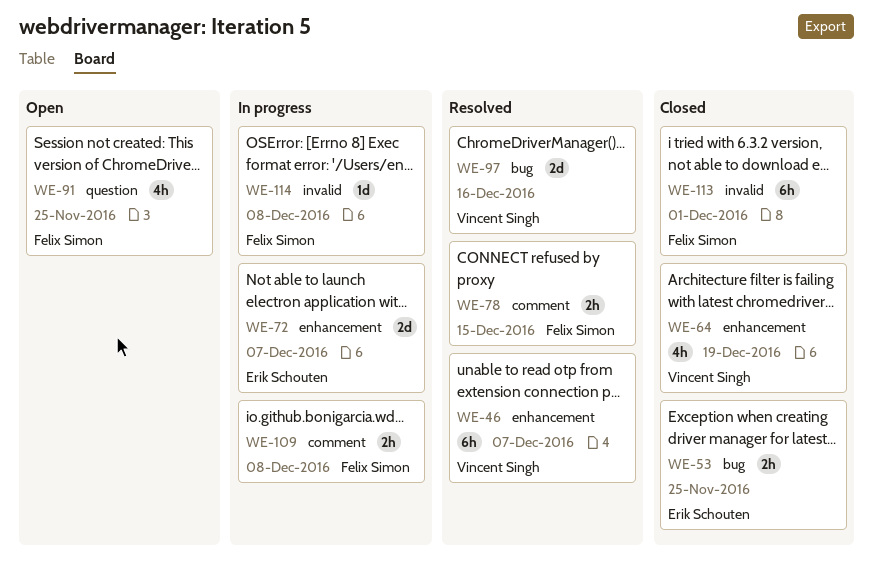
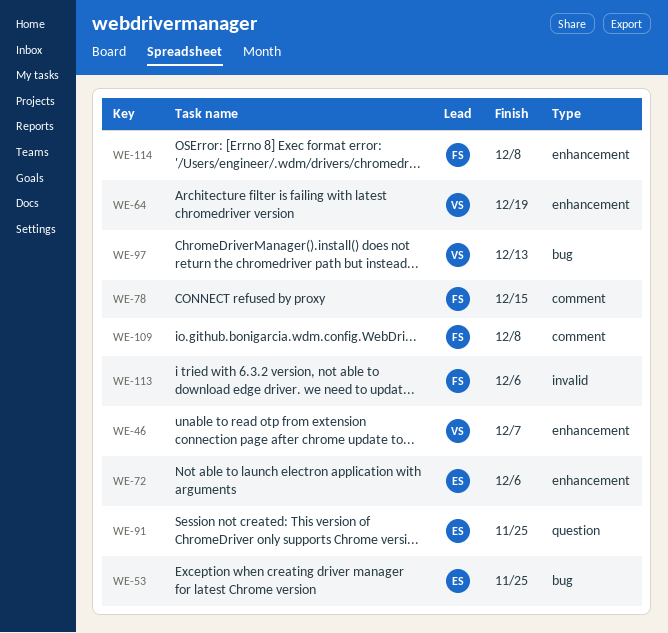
WE-72, due: Dec 7 -> Dec 6
WE-91, owner: Felix Simon -> Erik Schouten
WE-97, due: Dec 16 -> Dec 13
WE-113, due: Dec 1 -> Dec 6
WE-114, label: invalid -> enhancement

